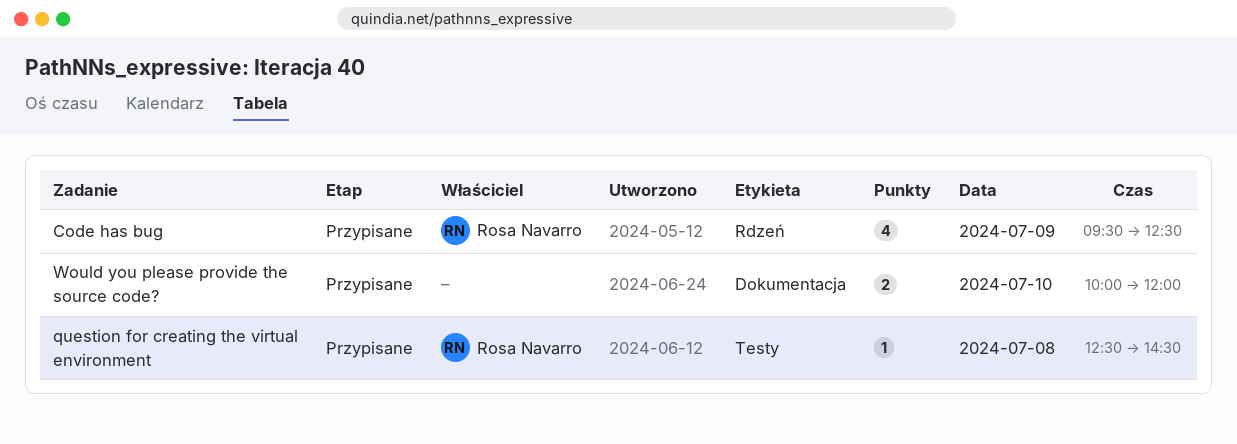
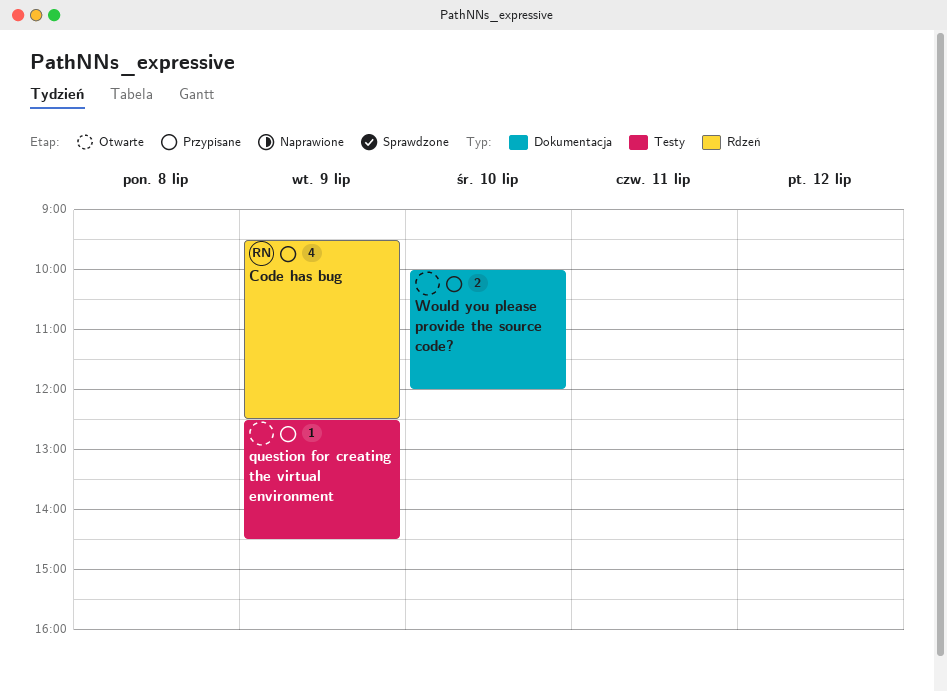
question for creating the virtual environment, owner: Rosa Navarro -> none
question for creating the virtual environment, day: Jul 8 -> Jul 9

